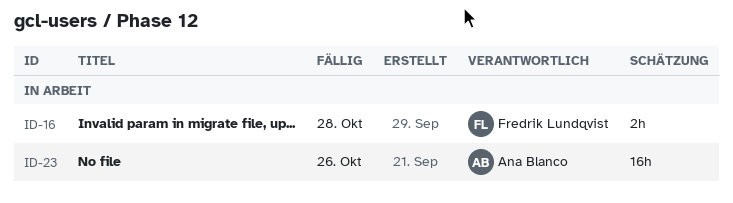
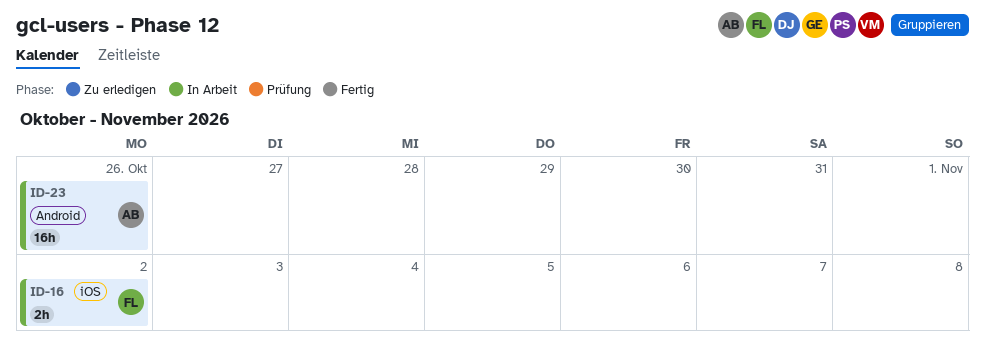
ID-16, due: Oct 28 -> Nov 2

